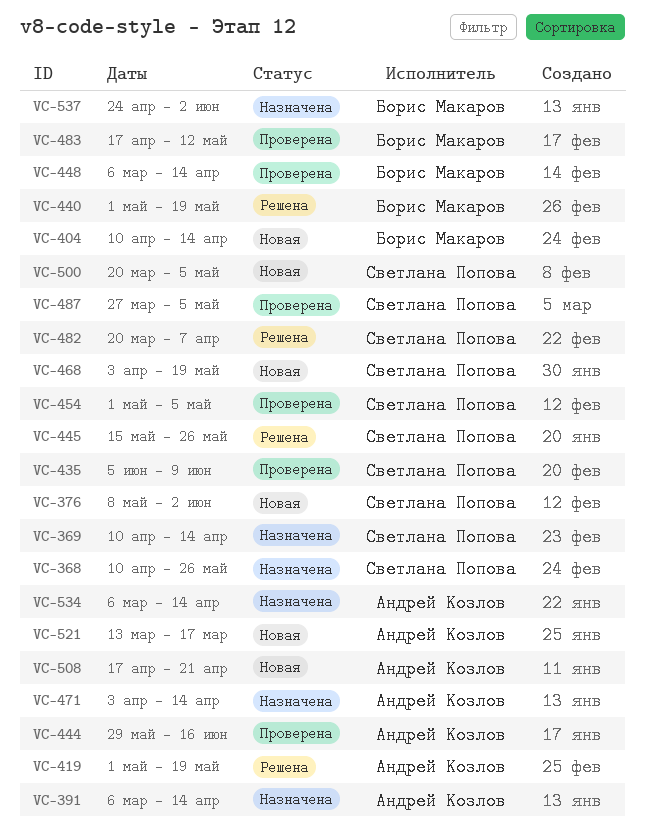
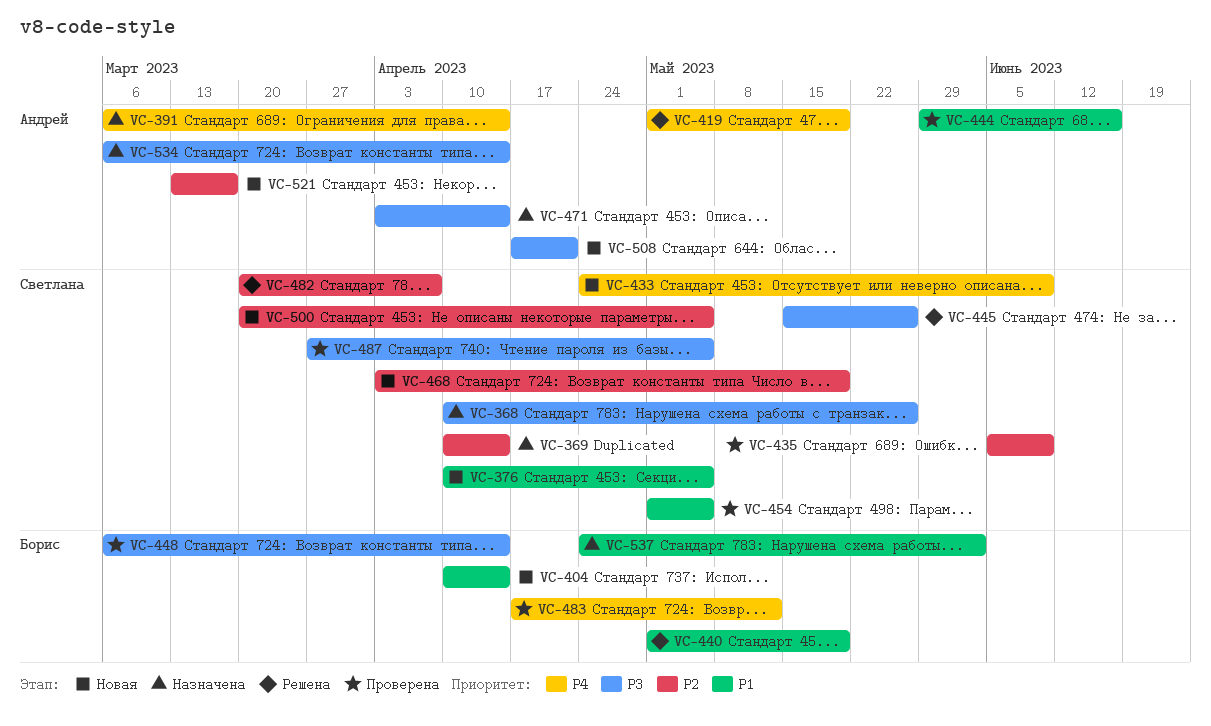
VC-376, start: May 8 -> Apr 10
VC-376, due: Jun 2 -> May 5
VC-433: none -> present

